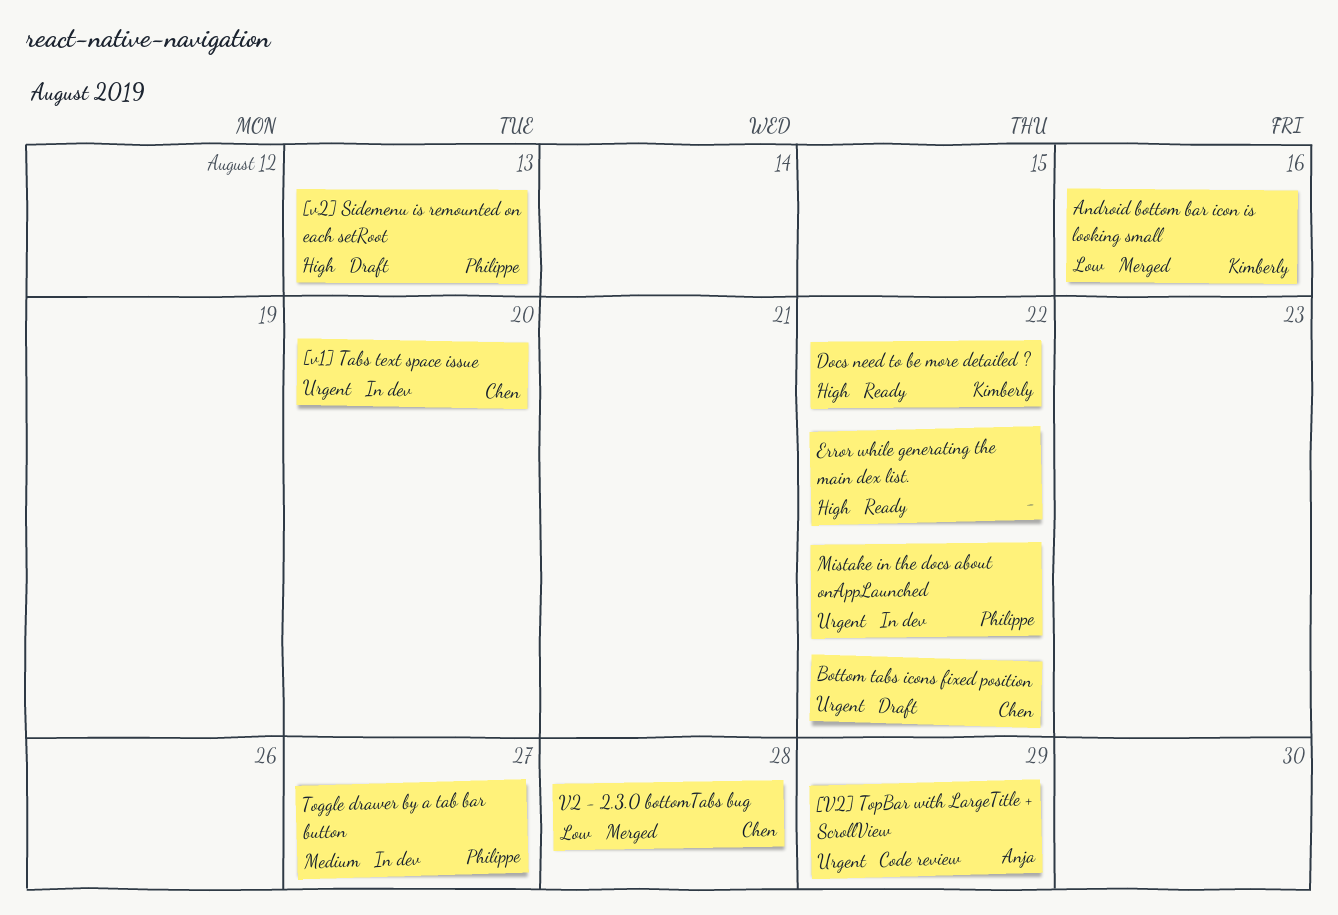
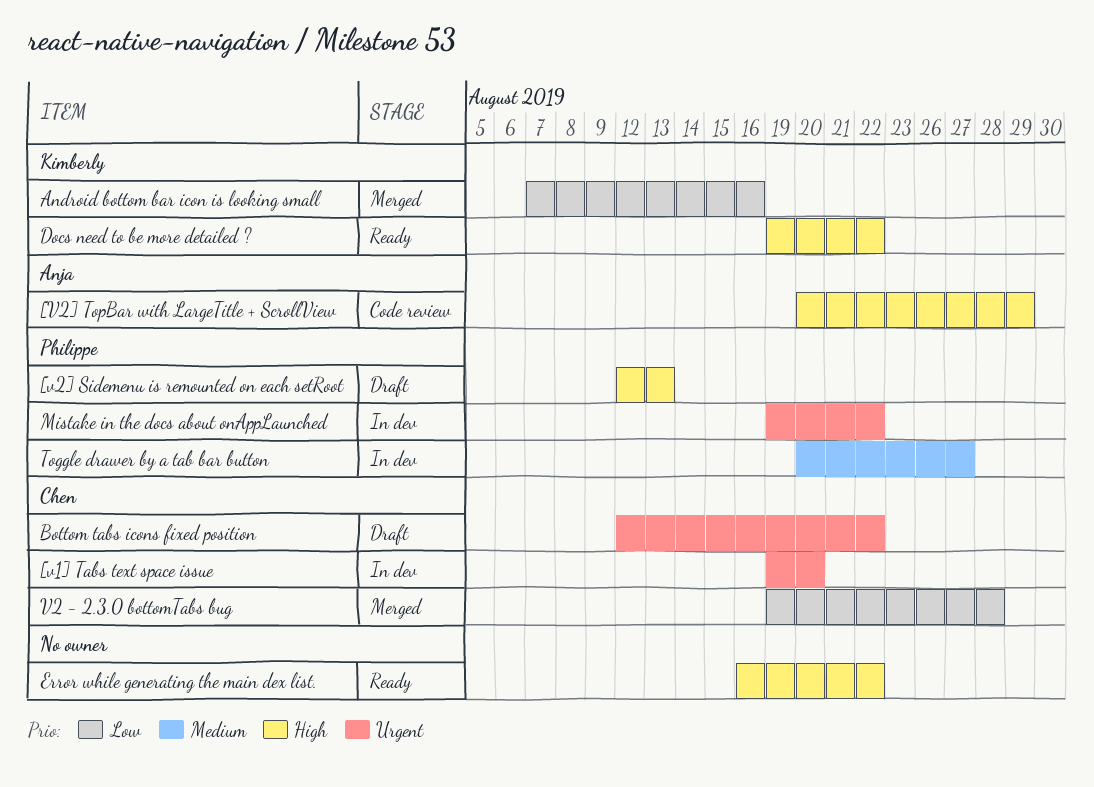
[V2] TopBar with LargeTitle + ScrollView, priority: Urgent -> High

